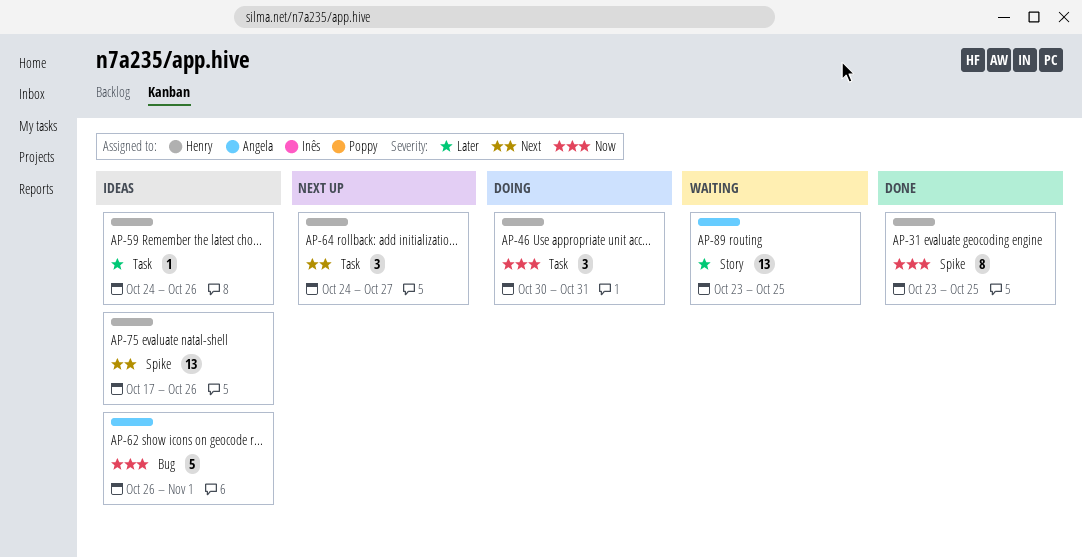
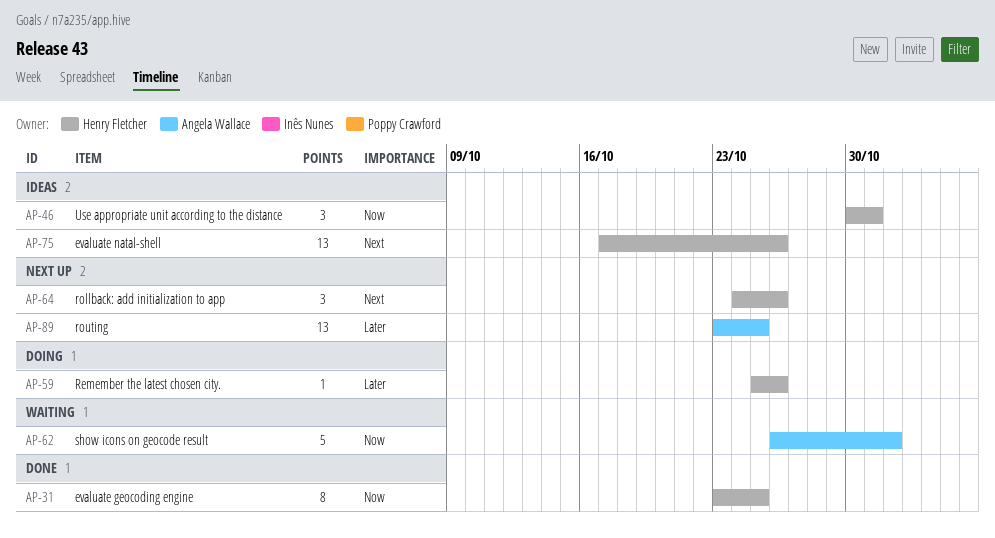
AP-46, status: Doing -> Ideas
AP-59, status: Ideas -> Doing
AP-59, start: Oct 24 -> Oct 25
AP-62, status: Ideas -> Waiting
AP-64, due: Oct 27 -> Oct 26
AP-89, status: Waiting -> Next up

